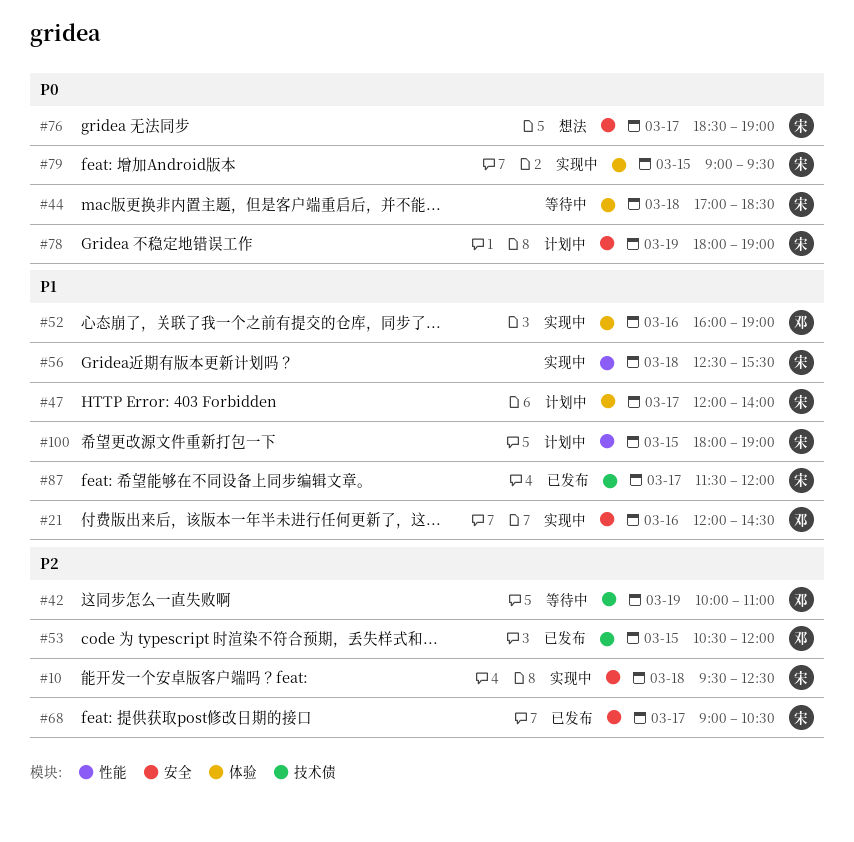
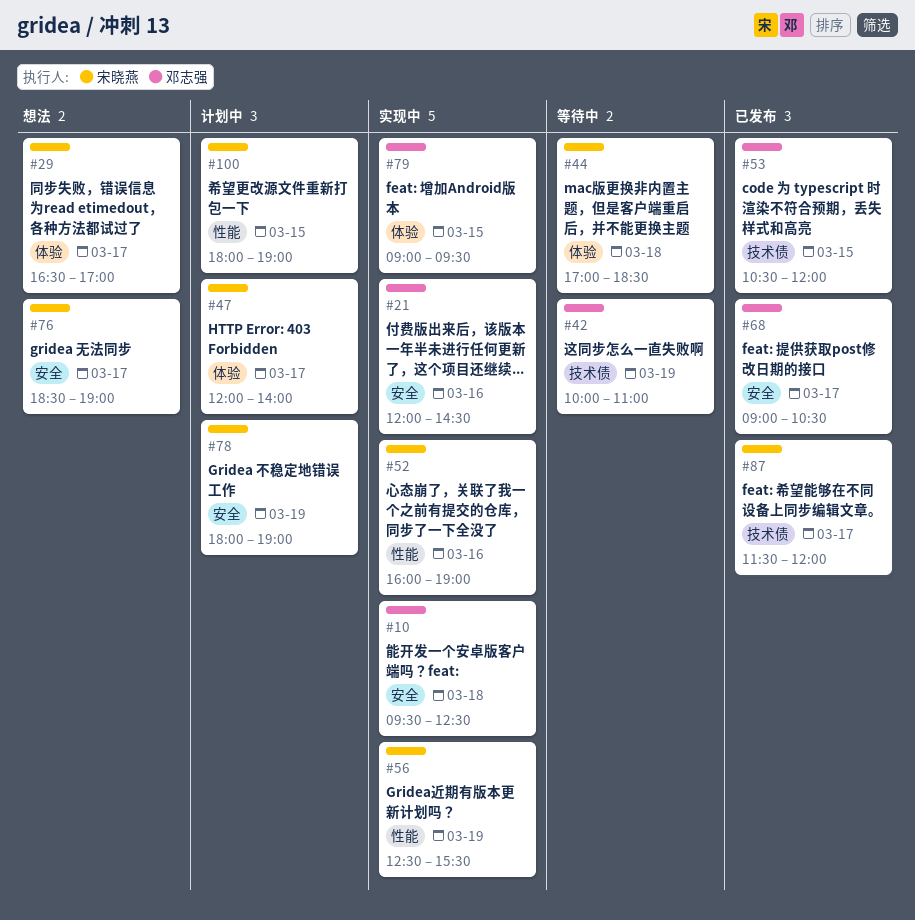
#10, owner: 宋晓燕 -> 邓志强
#29: none -> present
#52, owner: 邓志强 -> 宋晓燕
#52, label: 体验 -> 性能
#56, day: Mar 18 -> Mar 19
#68, owner: 宋晓燕 -> 邓志强
#79, owner: 宋晓燕 -> 邓志强

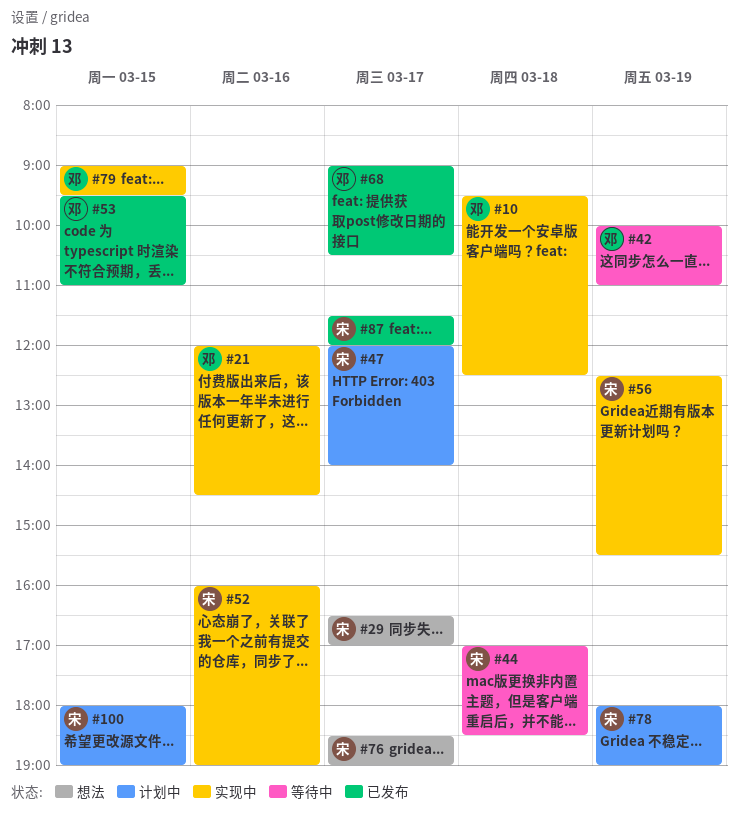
#53, begins: 10:30 -> 09:30
#53, ends: 12:00 -> 11:00

